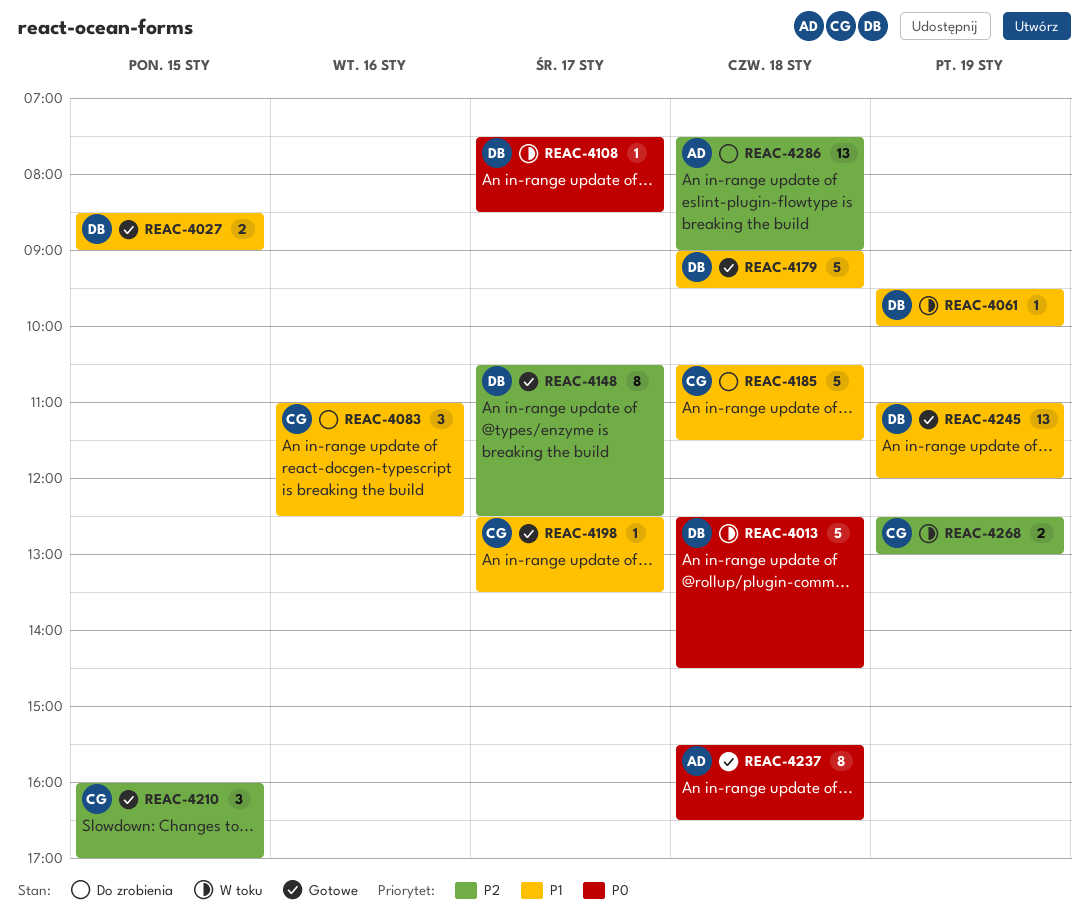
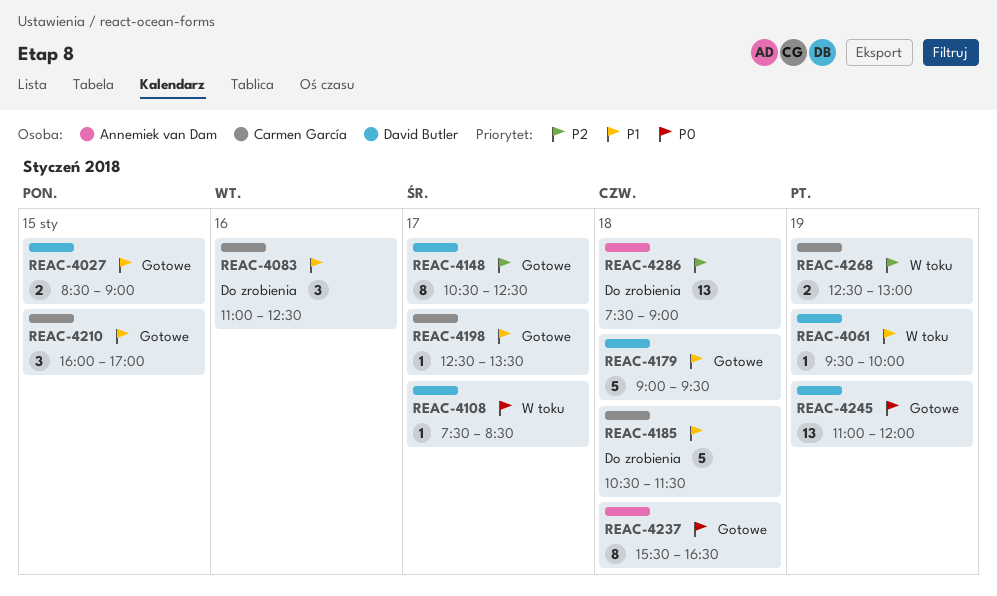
REAC-4013: present -> none
REAC-4210, priority: P2 -> P1
REAC-4245, priority: P1 -> P0

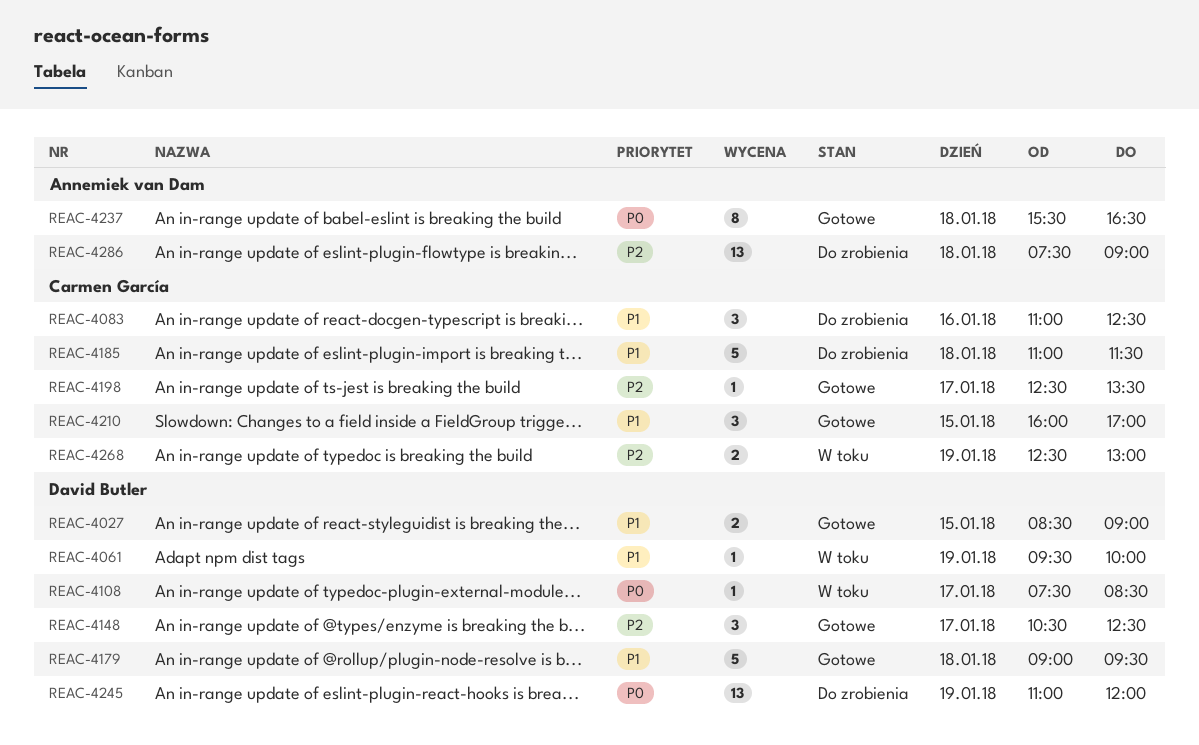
REAC-4148, estimate: 8 -> 3
REAC-4185, begins: 10:30 -> 11:00
REAC-4198, priority: P1 -> P2
REAC-4245, status: Gotowe -> Do zrobienia

